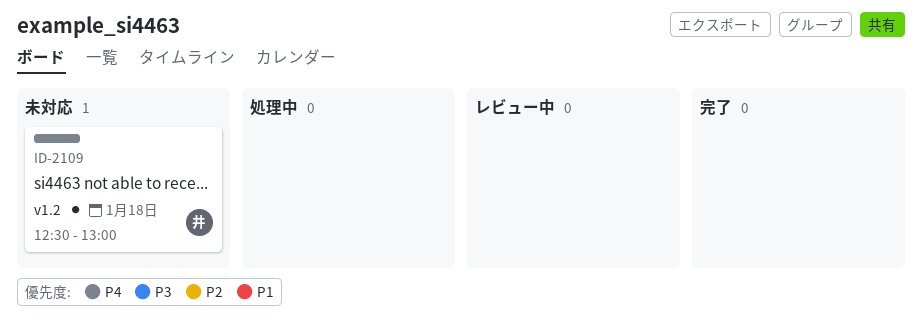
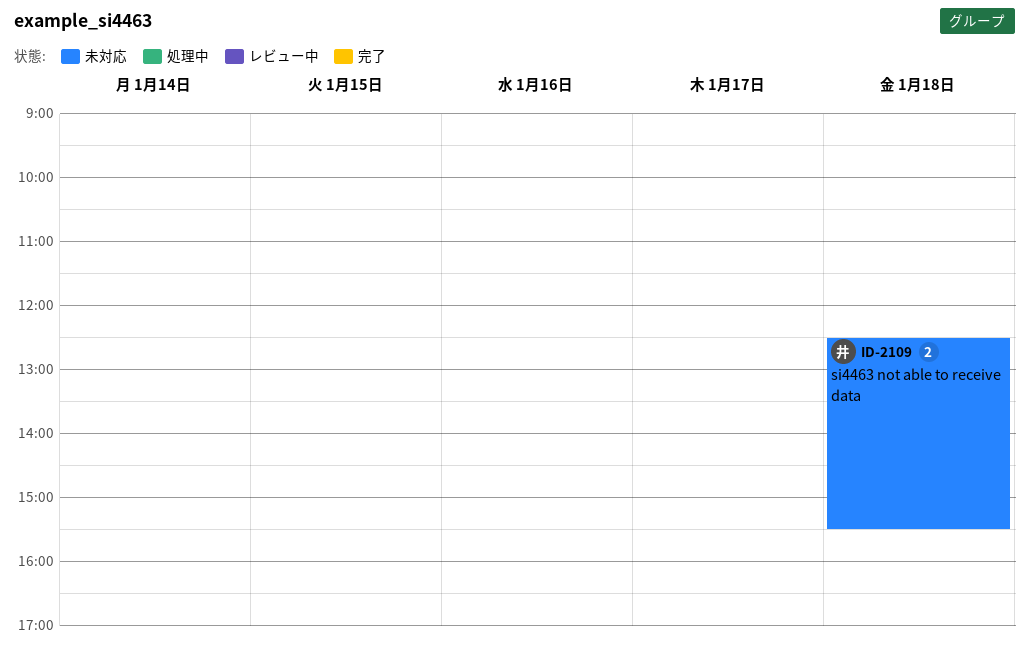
ID-2109, estimate: 1 -> 2
ID-2109, ends: 13:00 -> 15:30

